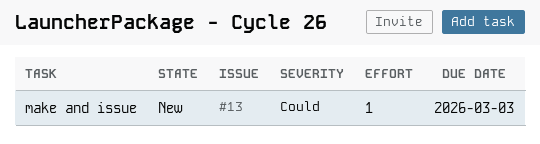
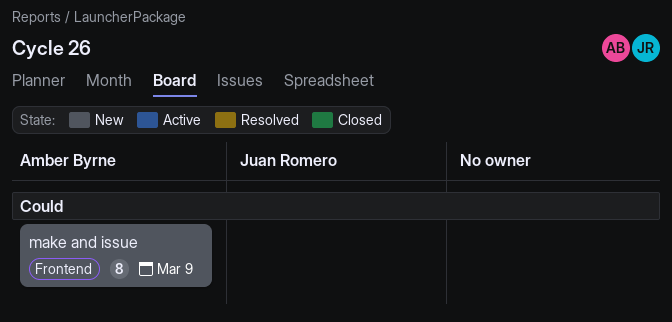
make and issue, estimate: 1 -> 8
make and issue, due: Mar 3 -> Mar 9

